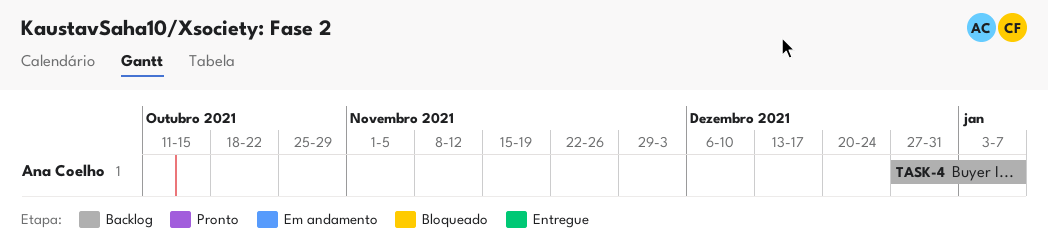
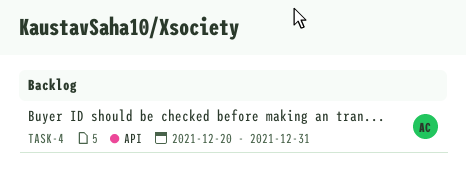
TASK-4, start: Dec 27 -> Dec 20
TASK-4, due: Jan 7 -> Dec 31

